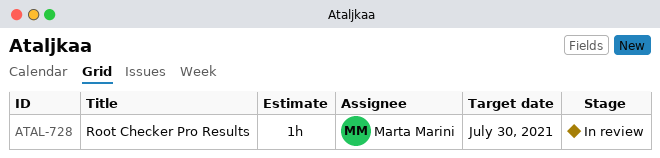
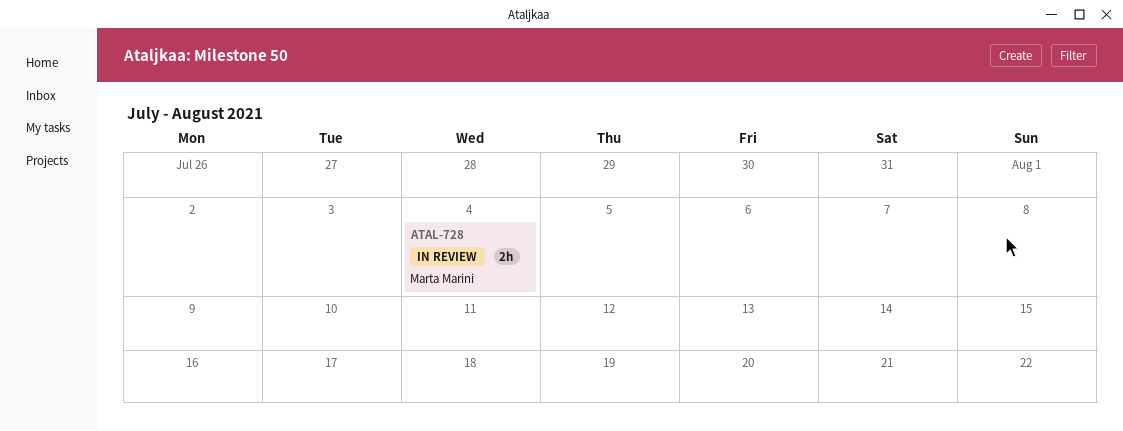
ATAL-728, estimate: 1h -> 2h
ATAL-728, due: Jul 30 -> Aug 4

